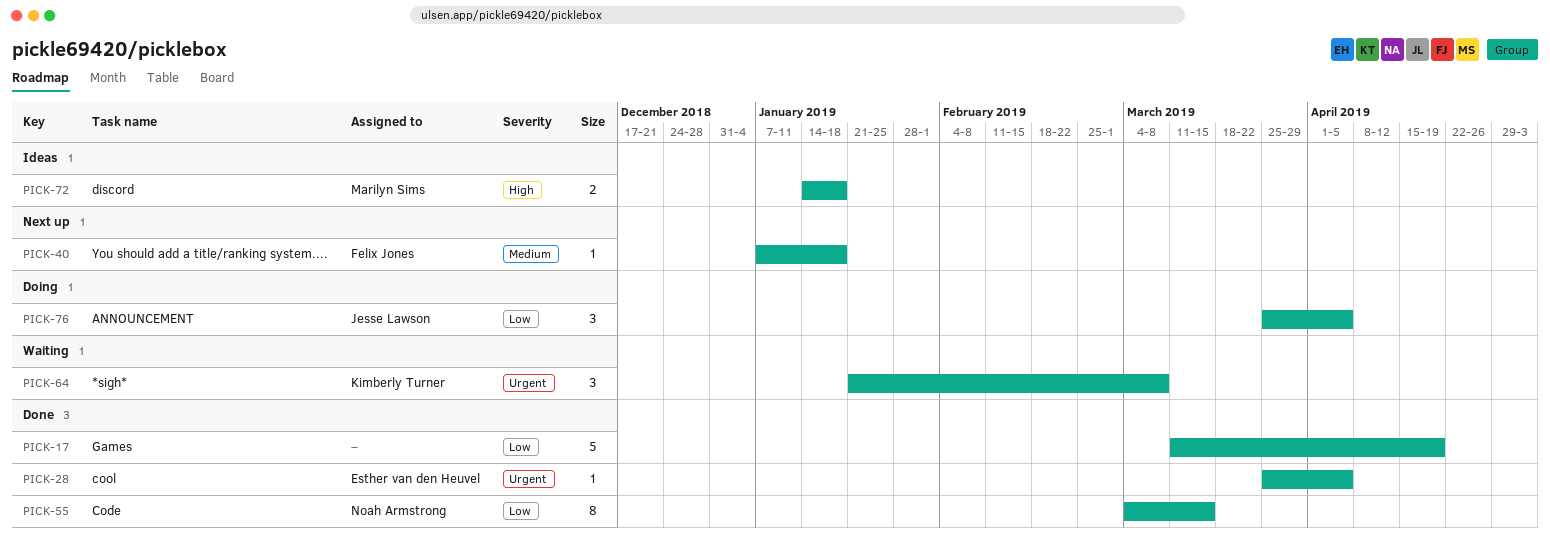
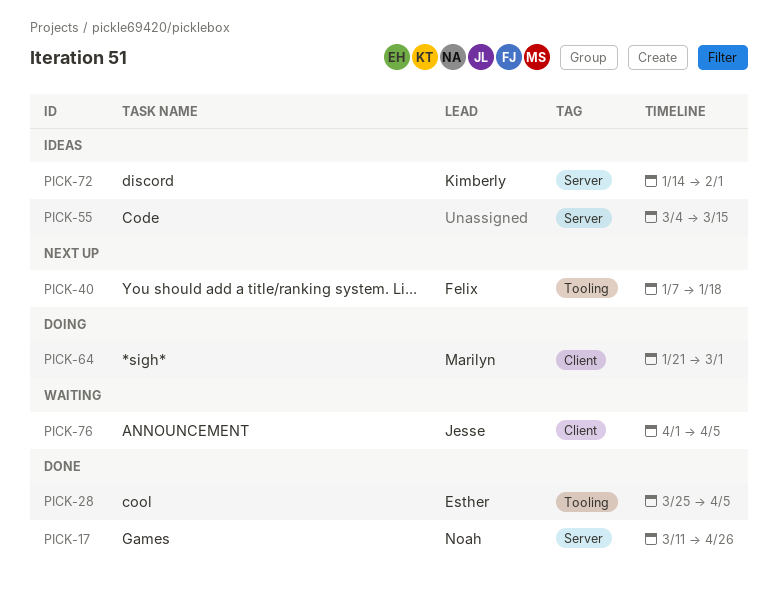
PICK-17, owner: none -> Noah Armstrong
PICK-17, due: Apr 19 -> Apr 26
PICK-55, status: Done -> Ideas
PICK-55, owner: Noah Armstrong -> none
PICK-64, status: Waiting -> Doing
PICK-64, owner: Kimberly Turner -> Marilyn Sims
PICK-64, due: Mar 8 -> Mar 1
PICK-72, owner: Marilyn Sims -> Kimberly Turner
PICK-72, due: Jan 18 -> Feb 1
PICK-76, status: Doing -> Waiting
PICK-76, start: Mar 25 -> Apr 1

